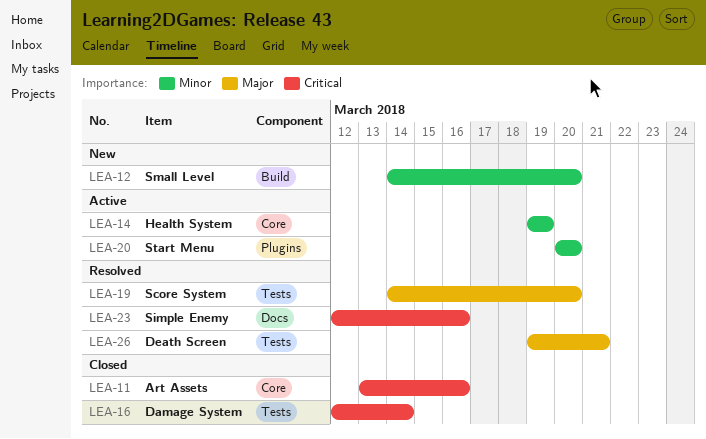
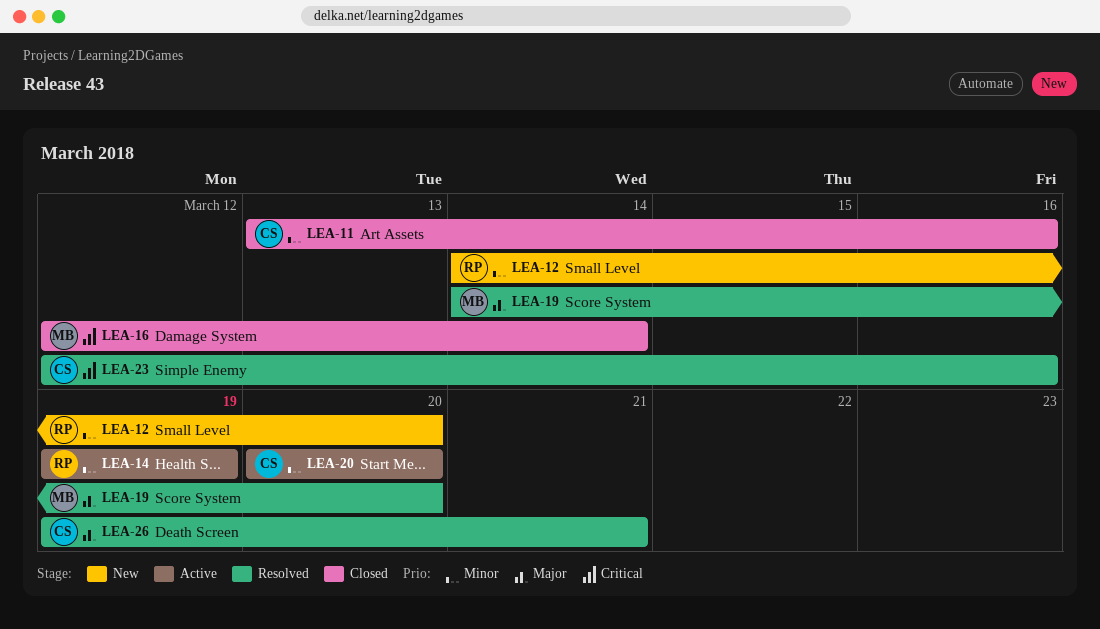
LEA-11, priority: Critical -> Minor

